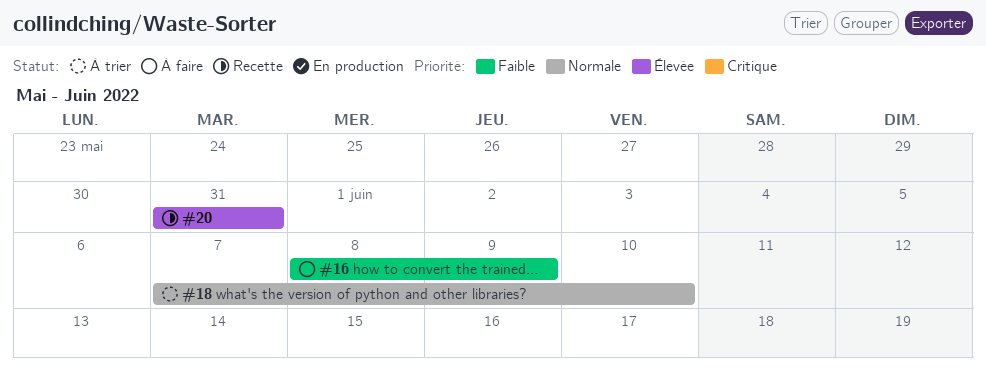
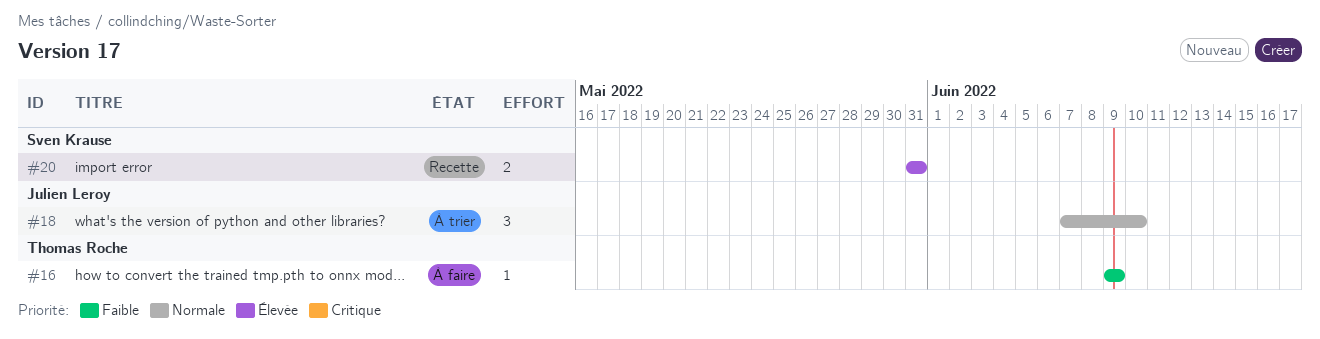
#16, start: Jun 8 -> Jun 9

